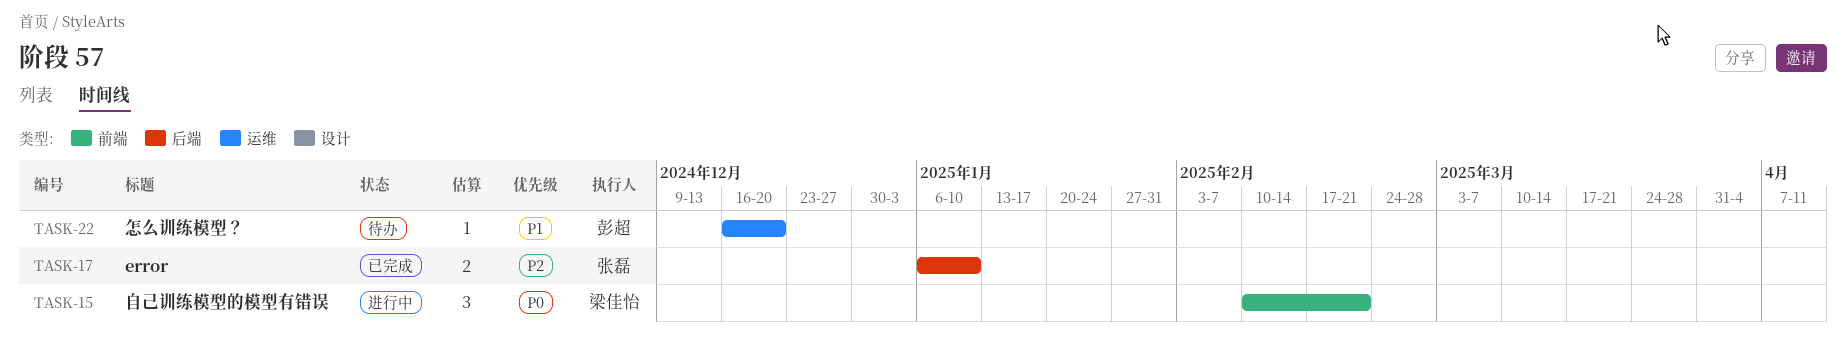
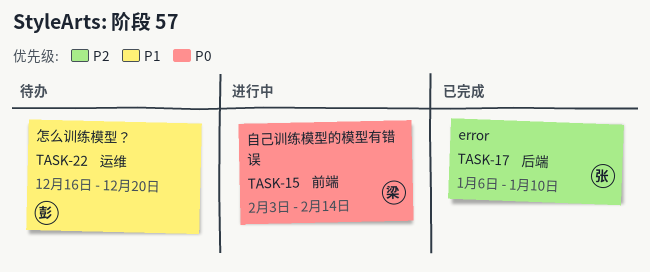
TASK-15, start: Feb 10 -> Feb 3
TASK-15, due: Feb 21 -> Feb 14

